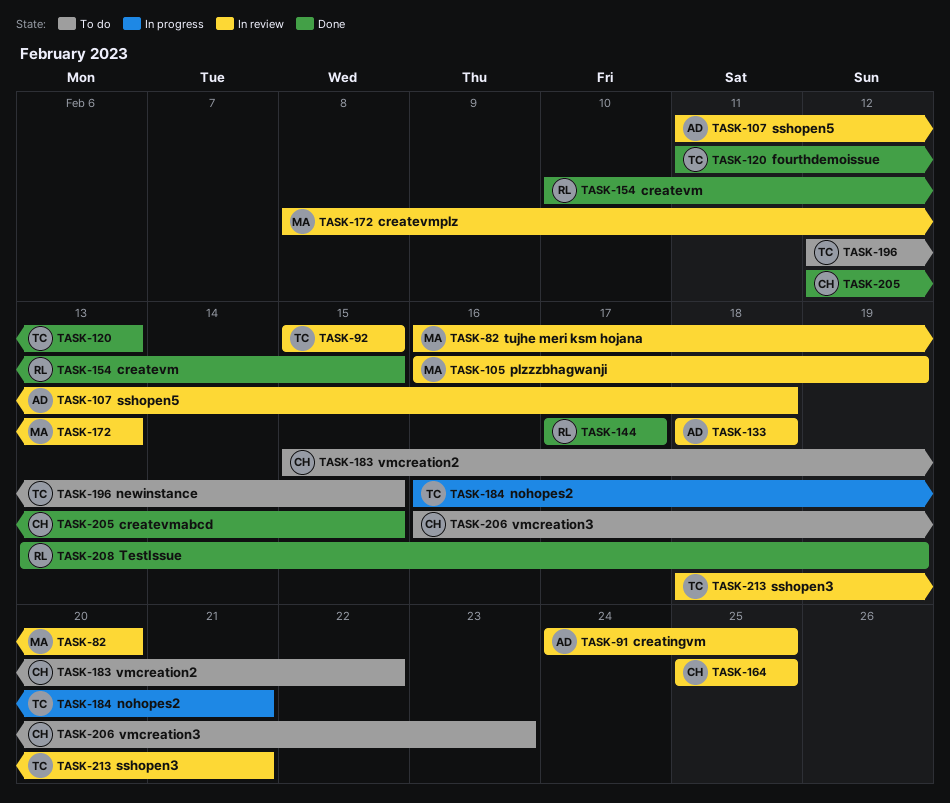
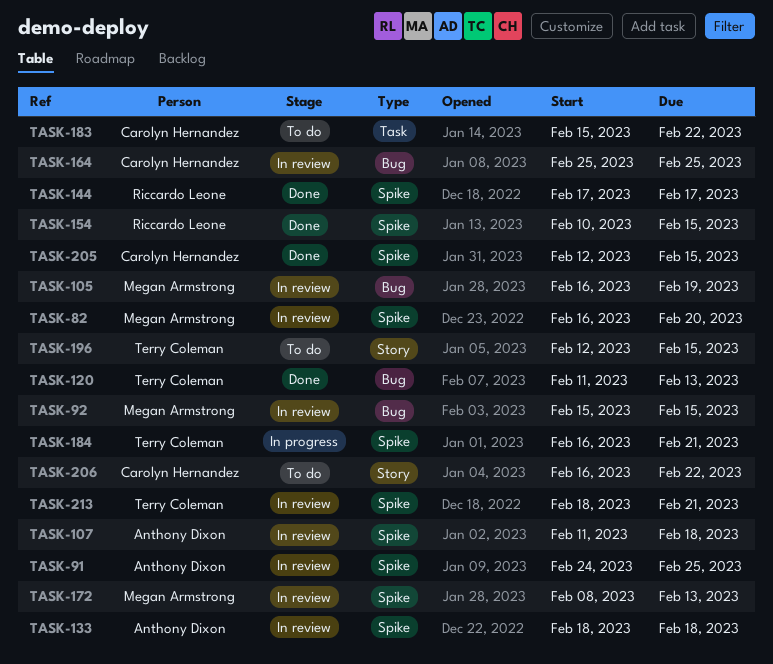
TASK-92, owner: Terry Coleman -> Megan Armstrong
TASK-206, due: Feb 23 -> Feb 22
TASK-208: present -> none

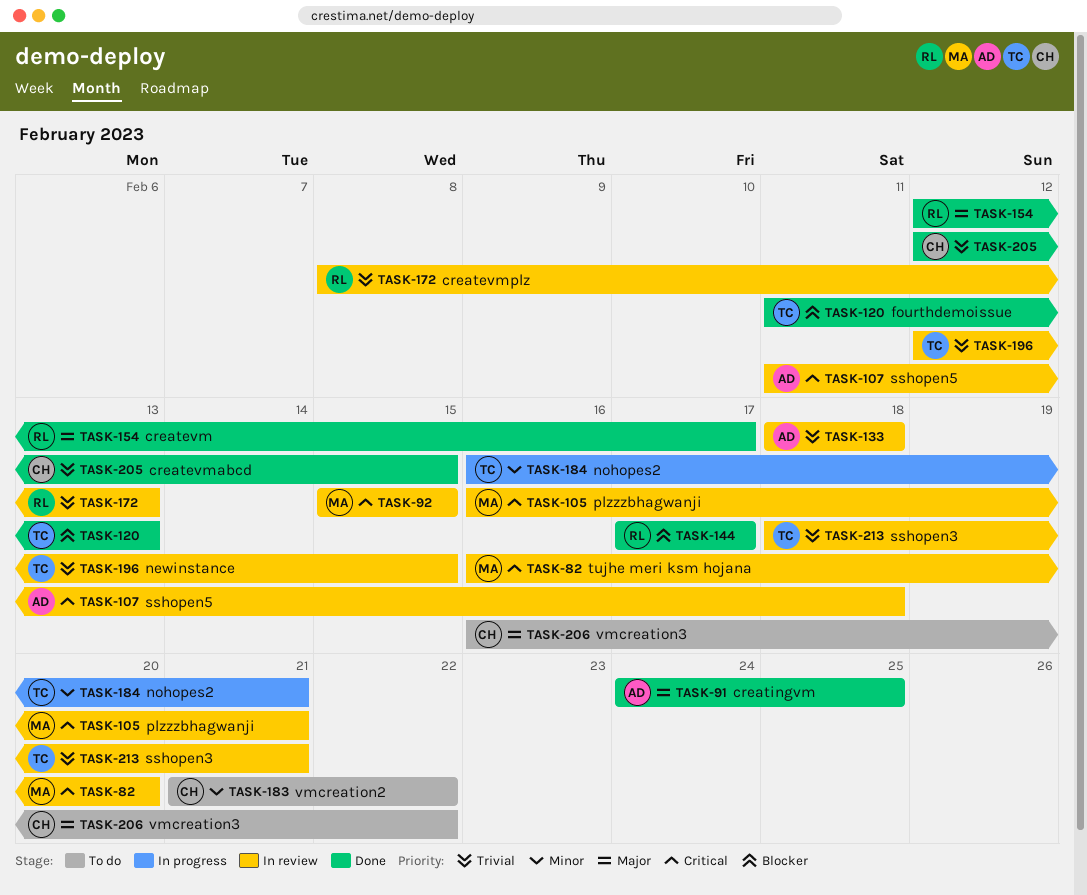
TASK-91, status: In review -> Done
TASK-105, due: Feb 19 -> Feb 21
TASK-154, start: Feb 10 -> Feb 12
TASK-154, due: Feb 15 -> Feb 17
TASK-164: present -> none
TASK-172, owner: Megan Armstrong -> Riccardo Leone
TASK-183, start: Feb 15 -> Feb 21
TASK-196, status: To do -> In review

